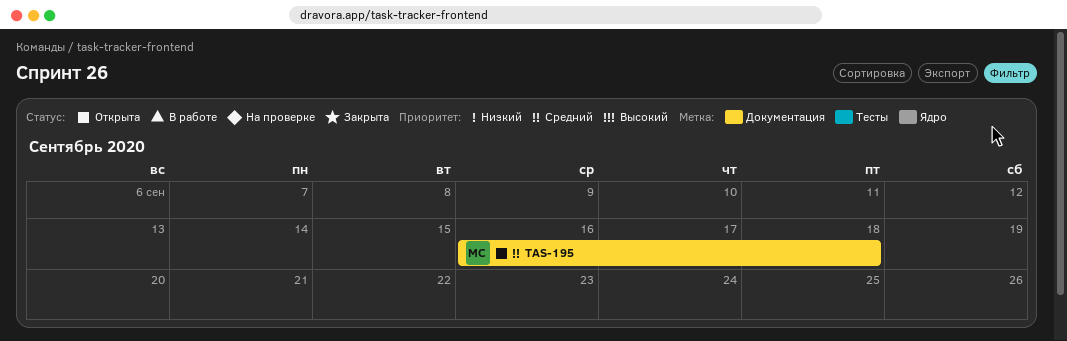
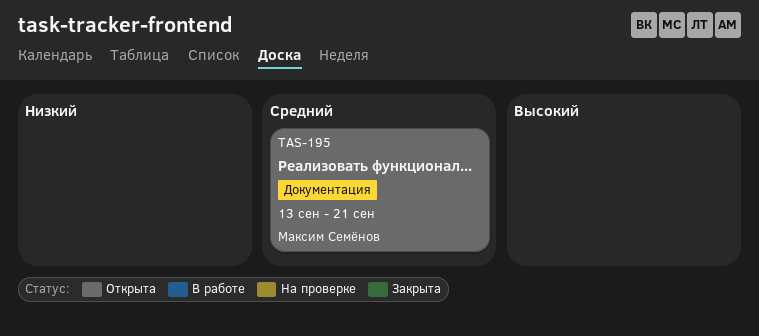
TAS-195, start: Sep 16 -> Sep 13
TAS-195, due: Sep 18 -> Sep 21

